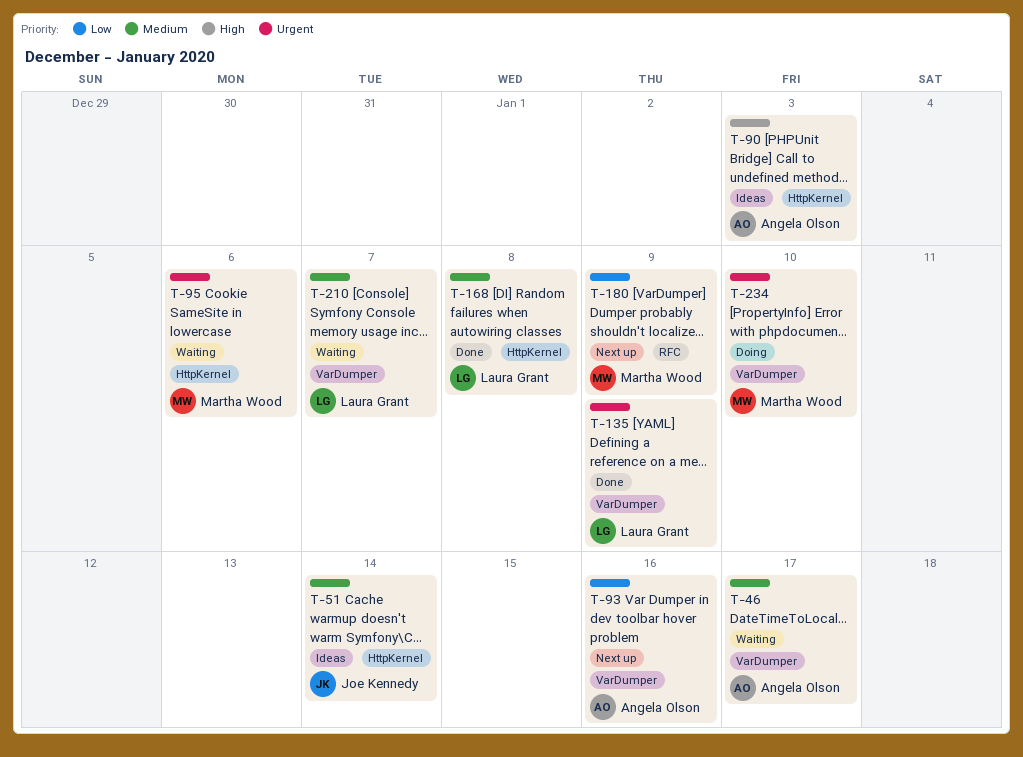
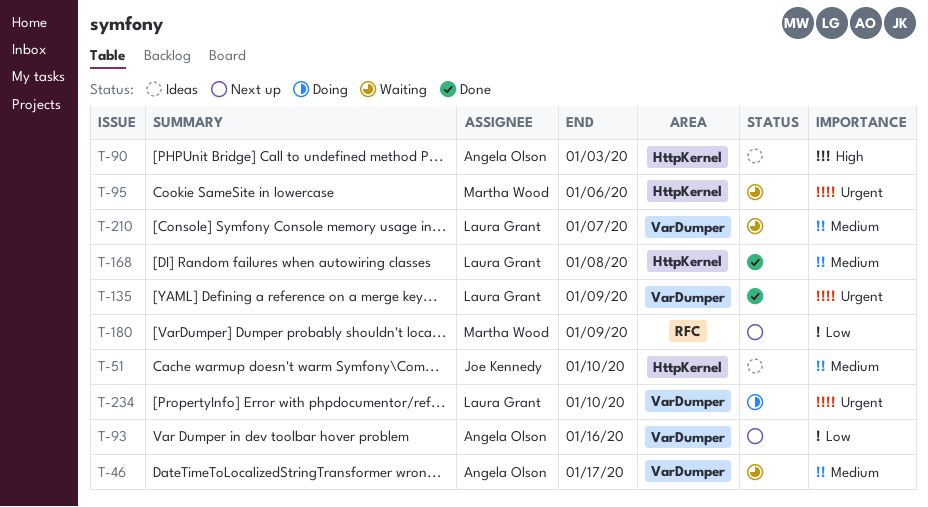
T-51, due: Jan 14 -> Jan 10
T-234, owner: Martha Wood -> Laura Grant

